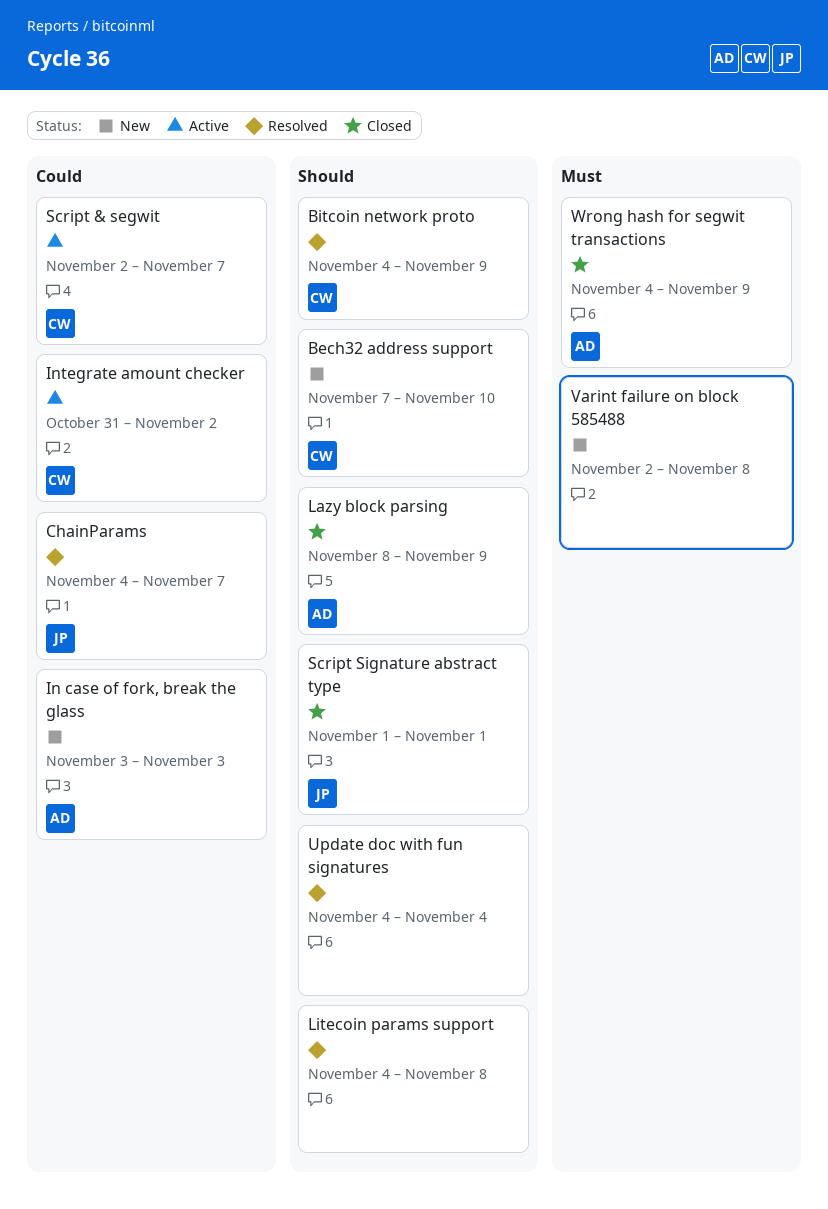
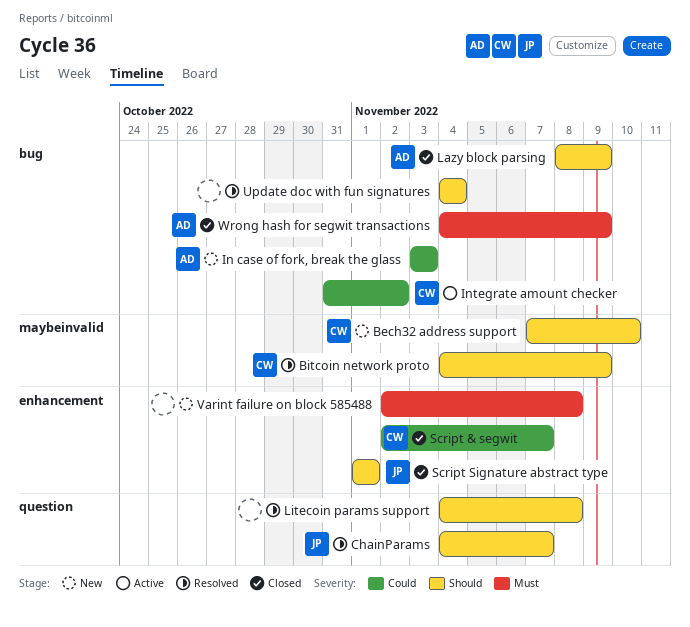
ChainParams, priority: Could -> Should
Script & segwit, status: Active -> Closed

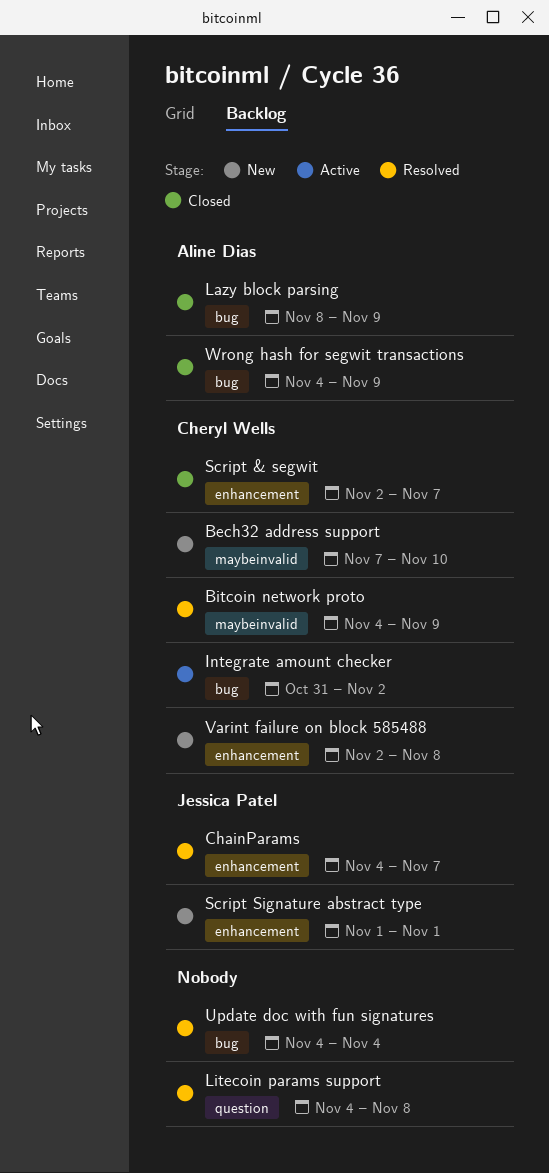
ChainParams, label: question -> enhancement
In case of fork, break the glass: present -> none
Script Signature abstract type, status: Closed -> New
Varint failure on block 585488, owner: none -> Cheryl Wells

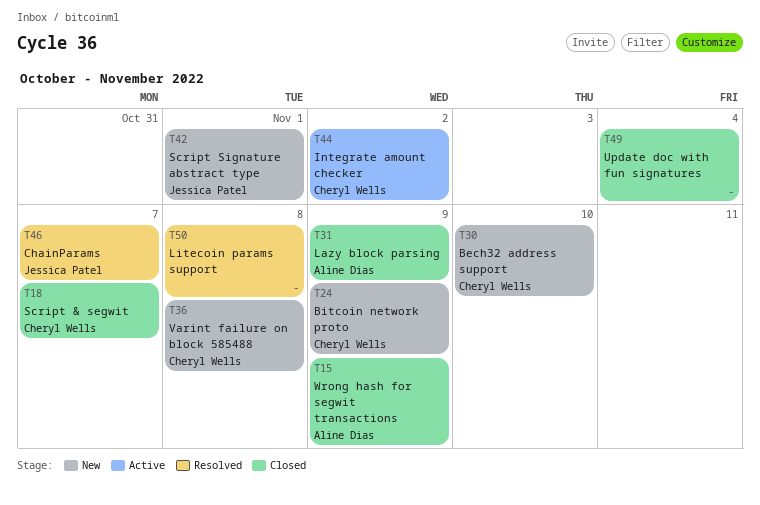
Bitcoin network proto, status: Resolved -> New
Update doc with fun signatures, status: Resolved -> Closed

